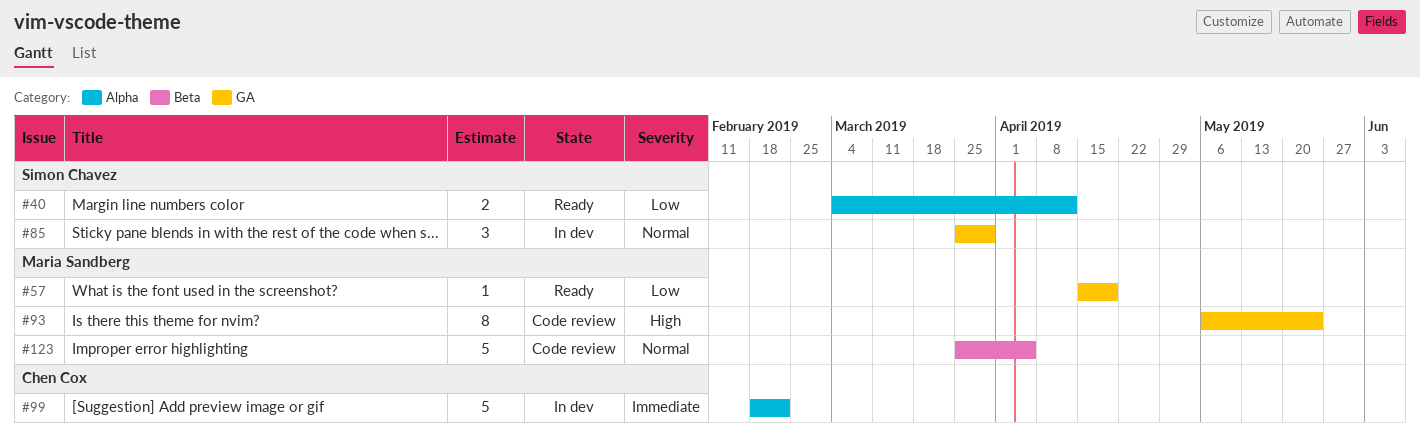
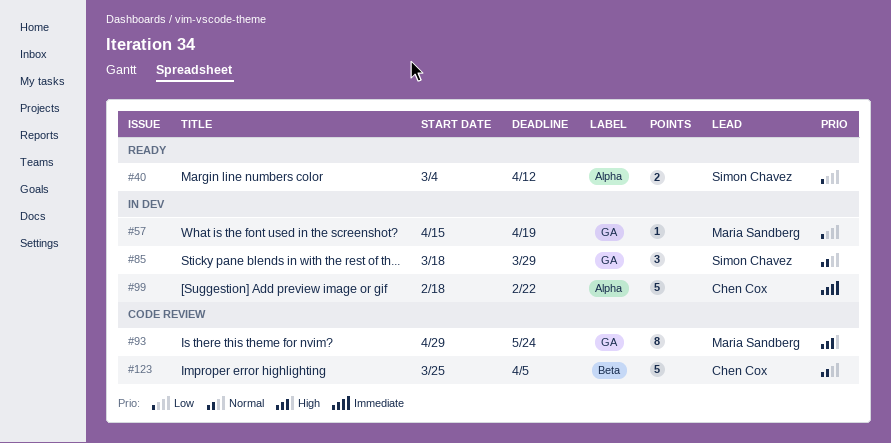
#57, status: Ready -> In dev
#85, start: Mar 25 -> Mar 18
#93, start: May 6 -> Apr 29
#123, owner: Maria Sandberg -> Chen Cox

